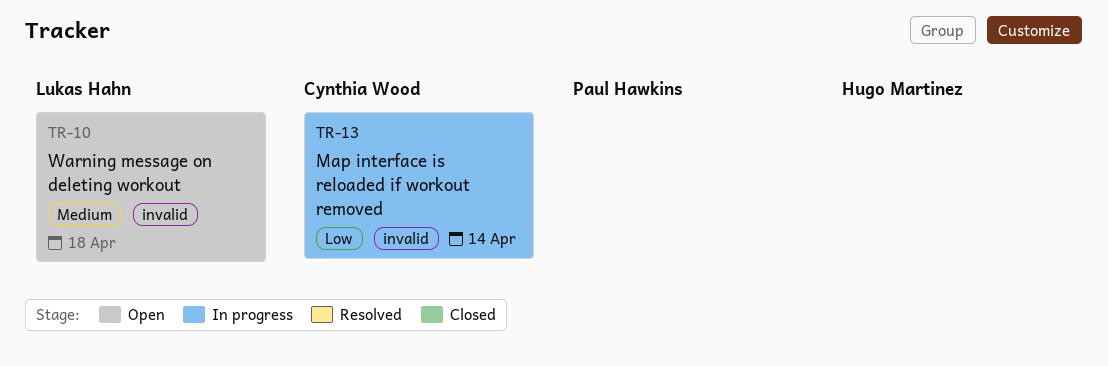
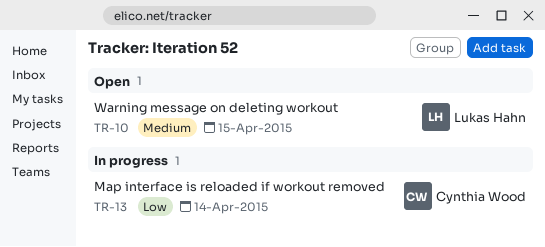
TR-10, due: Apr 18 -> Apr 15

